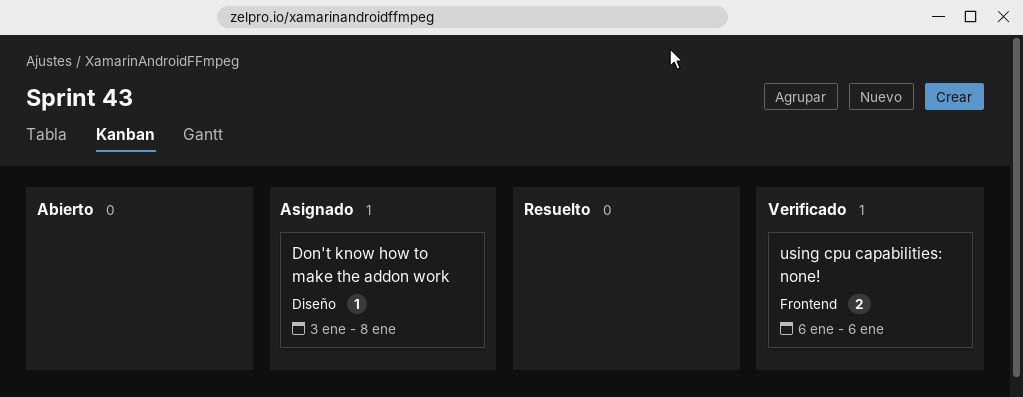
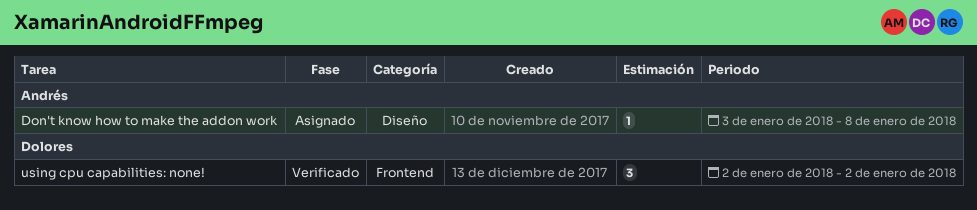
using cpu capabilities: none!, estimate: 2 -> 3
using cpu capabilities: none!, start: Jan 6 -> Jan 2
using cpu capabilities: none!, due: Jan 6 -> Jan 2

